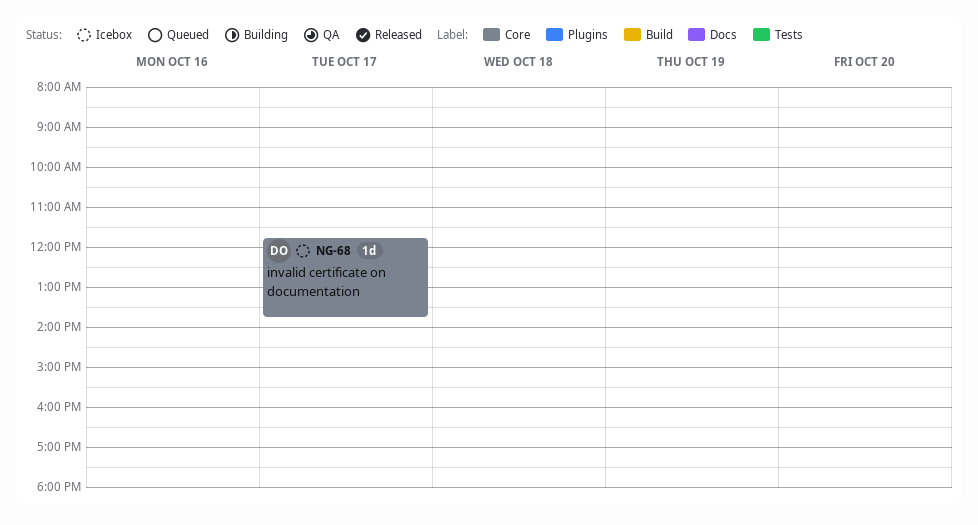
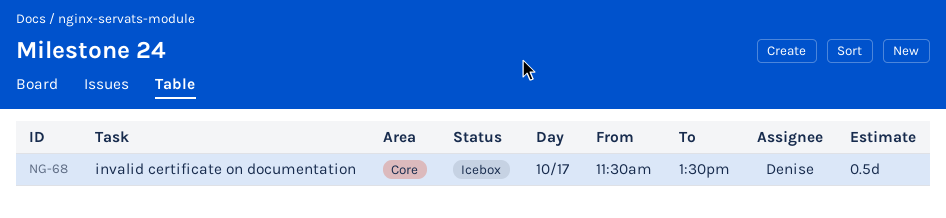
NG-68, estimate: 1d -> 0.5d
NG-68, begins: 11:45 -> 11:30
NG-68, ends: 13:45 -> 13:30

